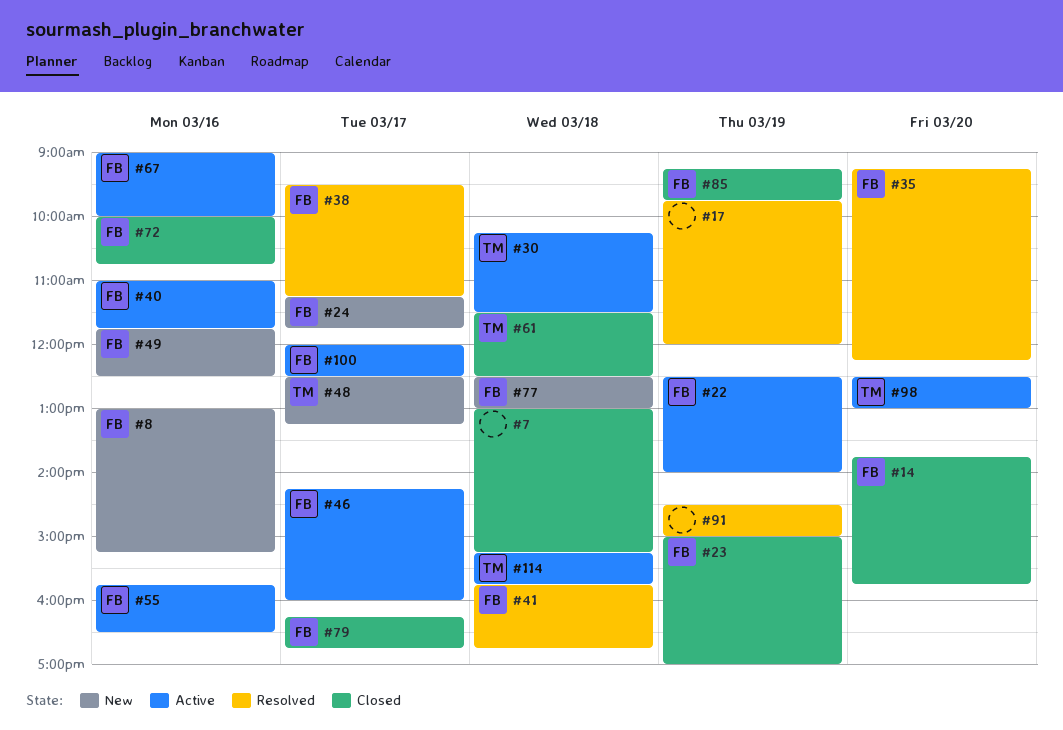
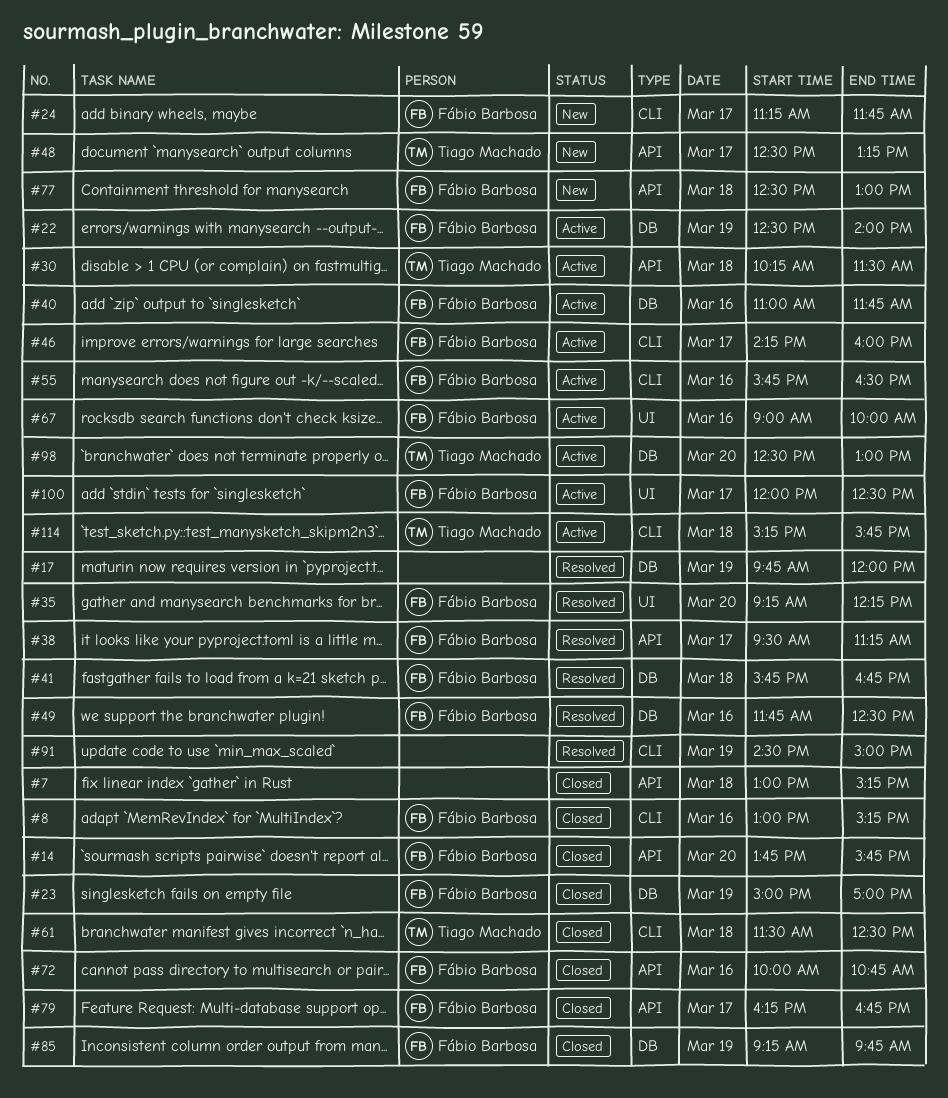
#8, status: New -> Closed
#49, status: New -> Resolved

